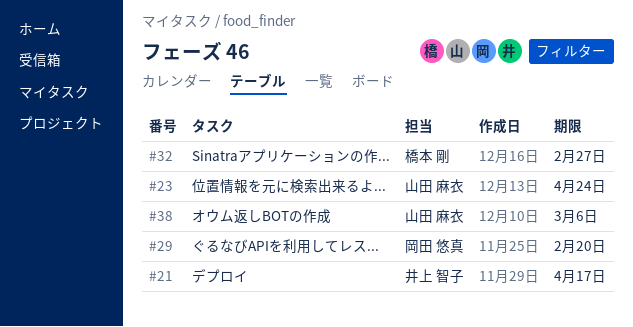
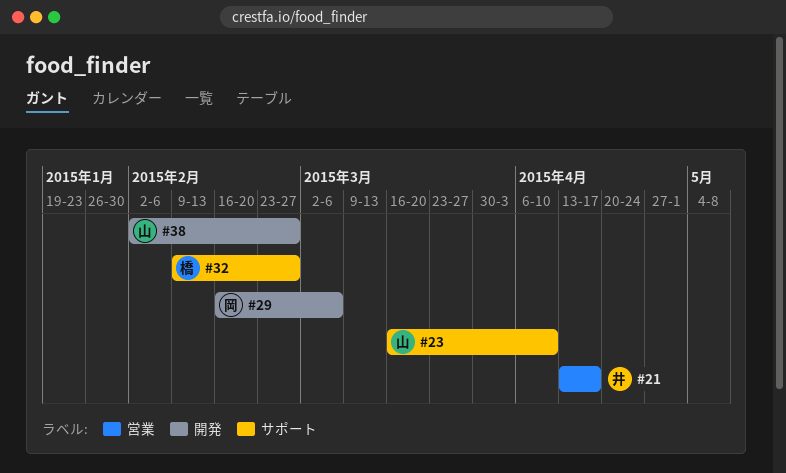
#23, due: Apr 24 -> Apr 10
#29, due: Feb 20 -> Mar 6
#38, due: Mar 6 -> Feb 27

